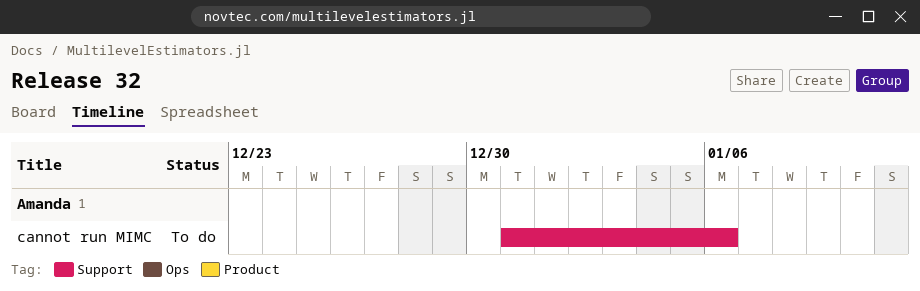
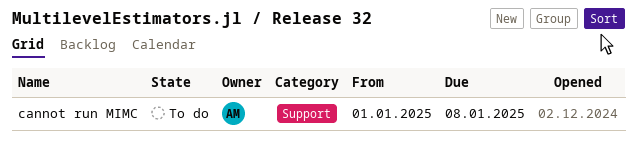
cannot run MIMC, start: Dec 31 -> Jan 1
cannot run MIMC, due: Jan 6 -> Jan 8

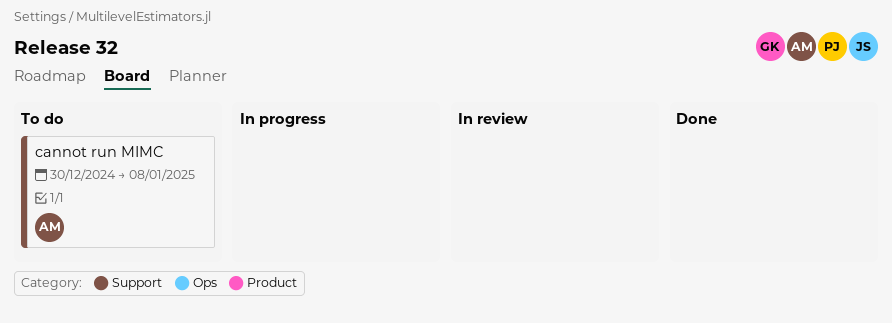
cannot run MIMC, start: Jan 1 -> Dec 30

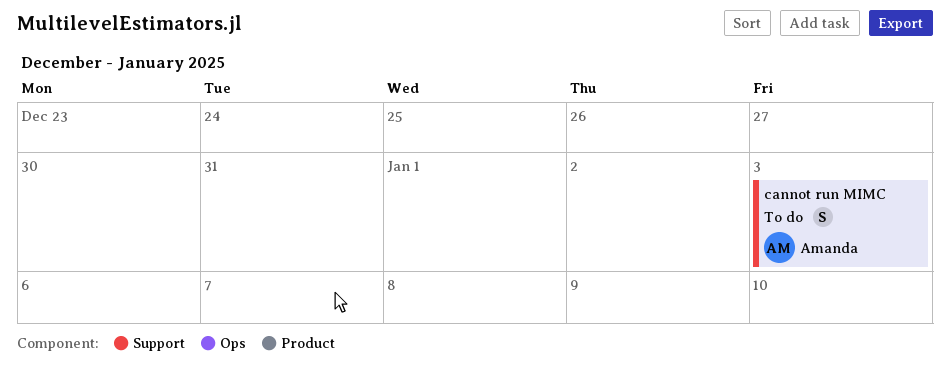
cannot run MIMC, due: Jan 8 -> Jan 3

